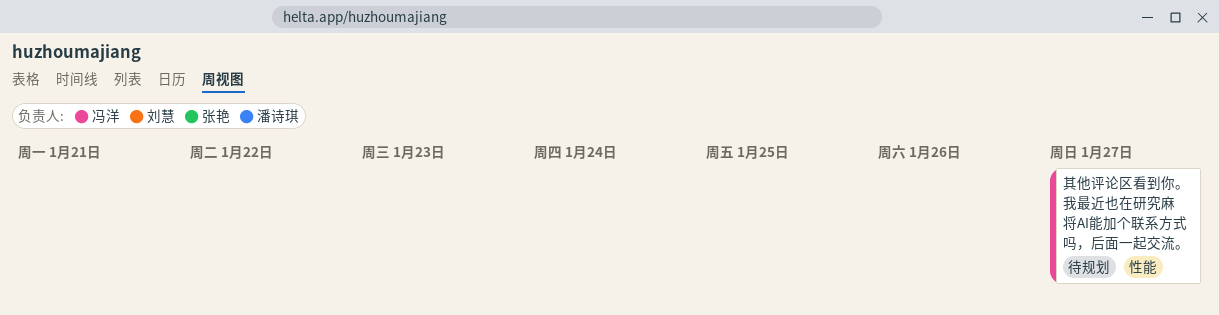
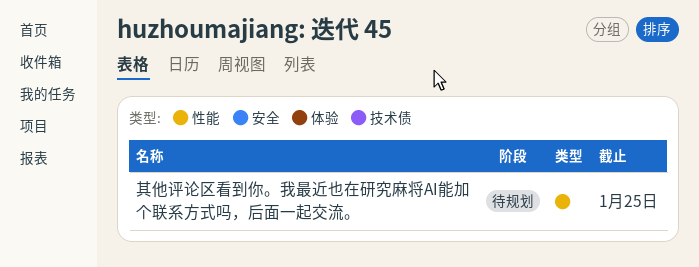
其他评论区看到你。我最近也在研究麻将AI能加个联系方式吗，后面一起交流。, due: Jan 27 -> Jan 25

